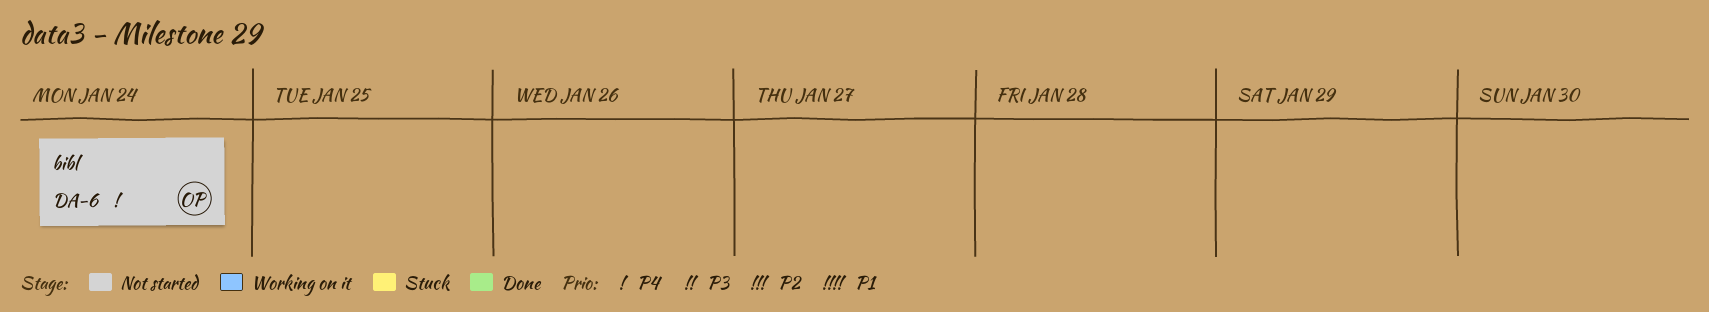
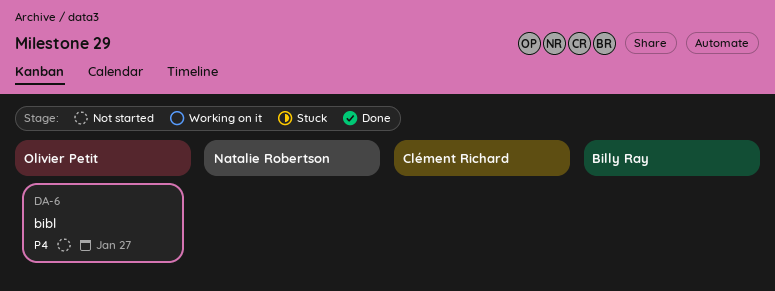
DA-6, due: Jan 24 -> Jan 27

